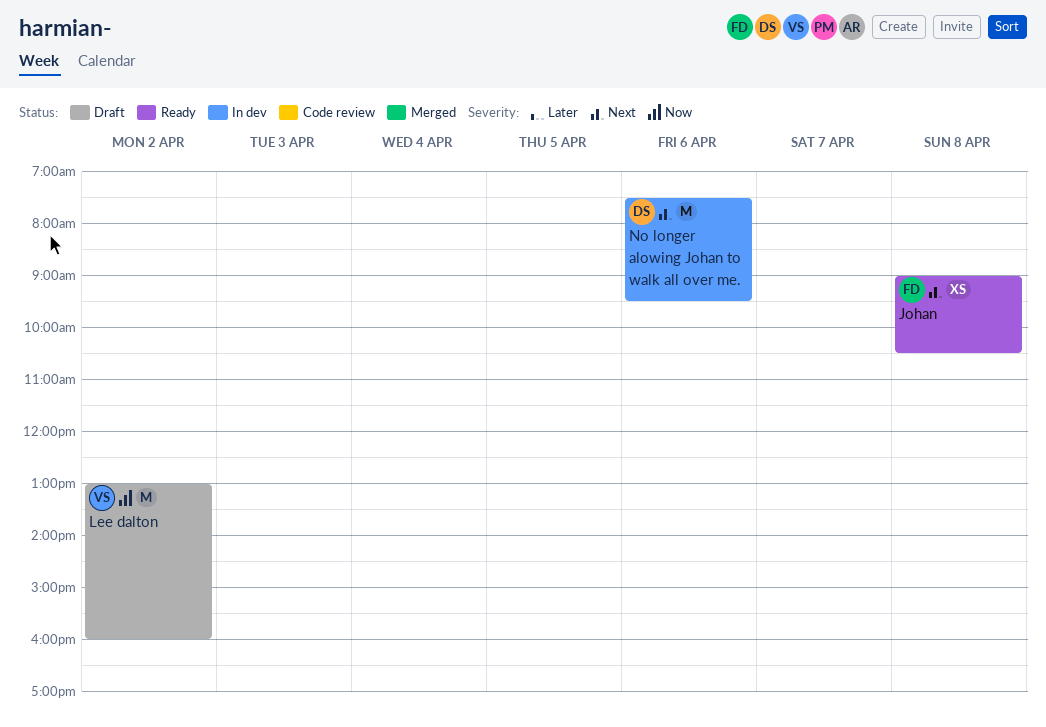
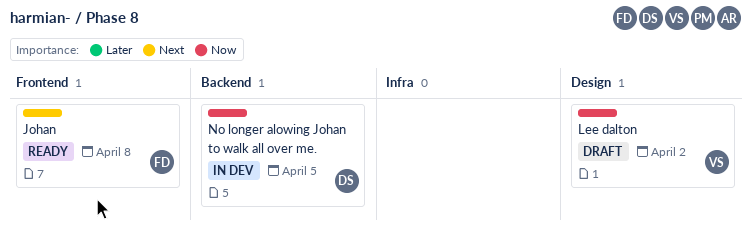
No longer alowing Johan to walk all over me., priority: Next -> Now
No longer alowing Johan to walk all over me., day: Apr 6 -> Apr 5

